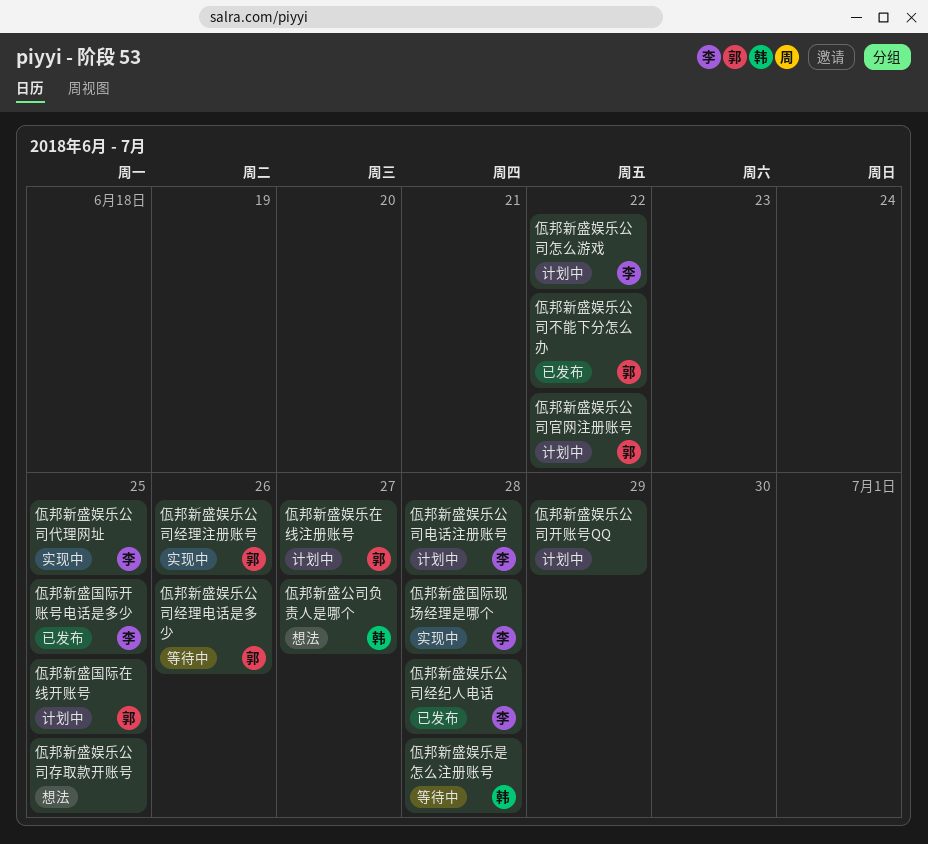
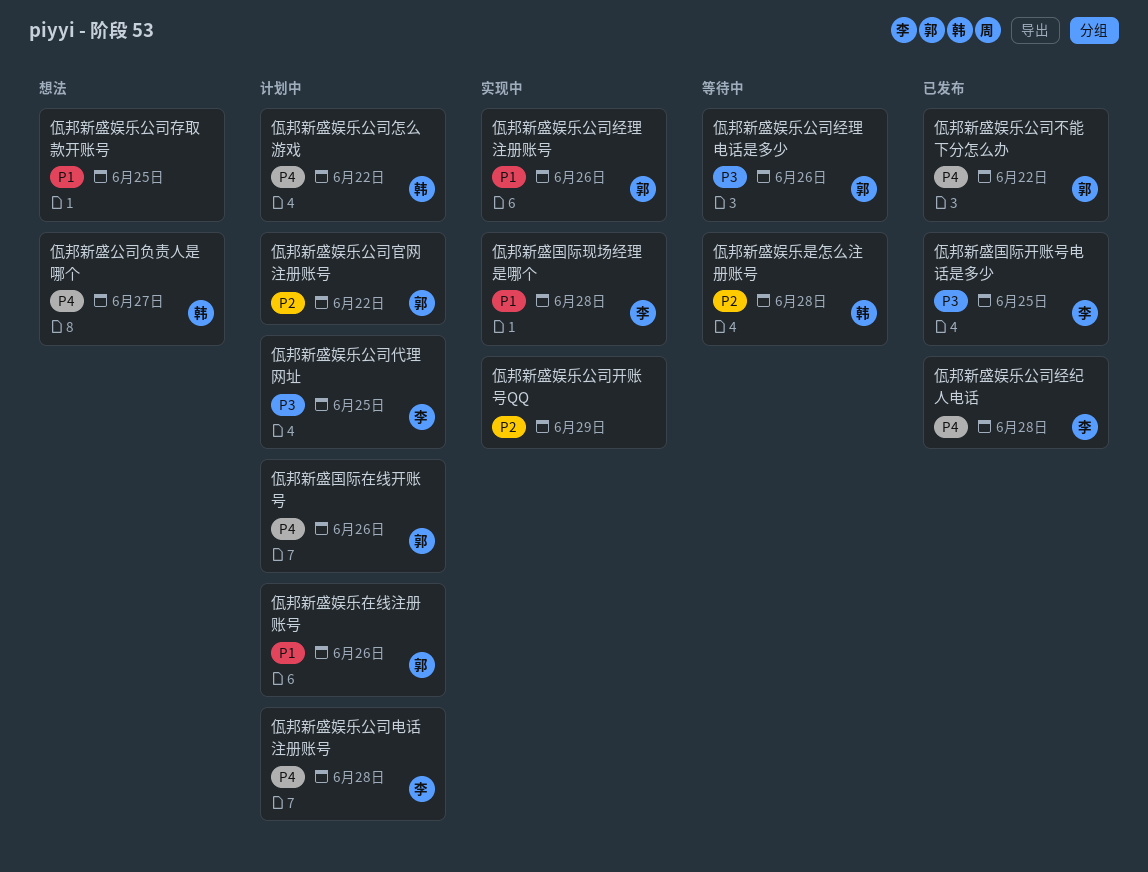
佤邦新盛国际在线开账号, due: Jun 25 -> Jun 26
佤邦新盛娱乐公司代理网址, status: 实现中 -> 计划中
佤邦新盛娱乐公司开账号QQ, status: 计划中 -> 实现中
佤邦新盛娱乐公司怎么游戏, owner: 李 -> 韩
佤邦新盛娱乐在线注册账号, due: Jun 27 -> Jun 26

